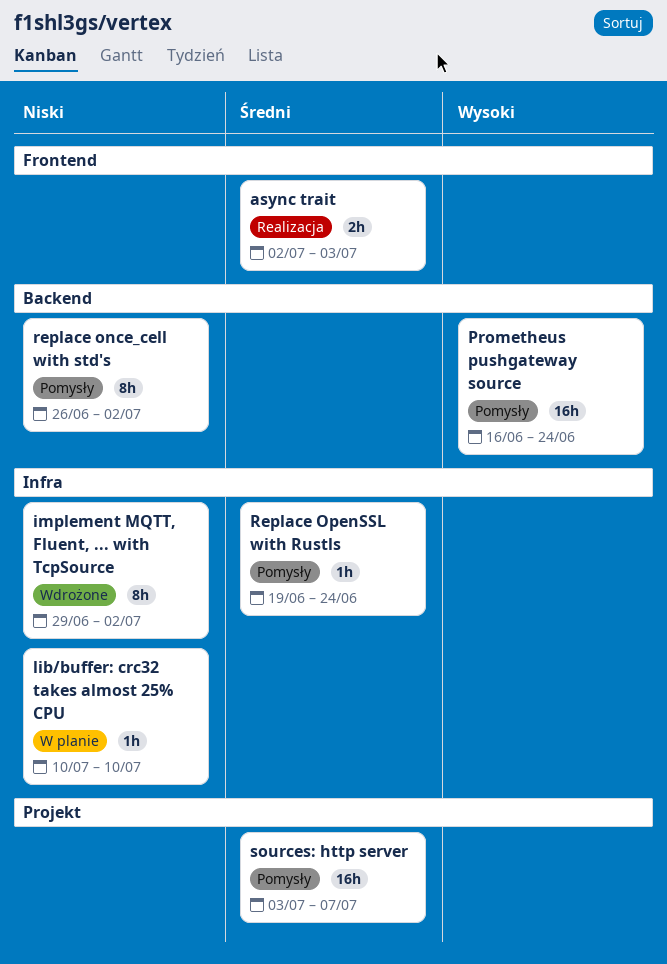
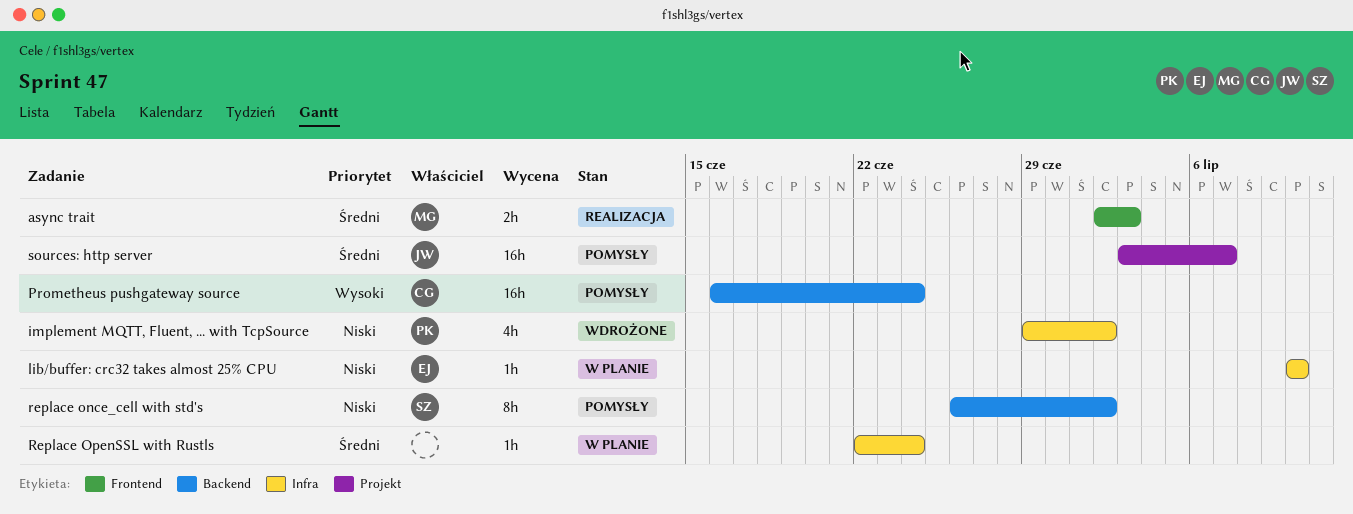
implement MQTT, Fluent, ... with TcpSource, estimate: 8h -> 4h
Replace OpenSSL with Rustls, status: Pomysły -> W planie
Replace OpenSSL with Rustls, start: Jun 19 -> Jun 22

